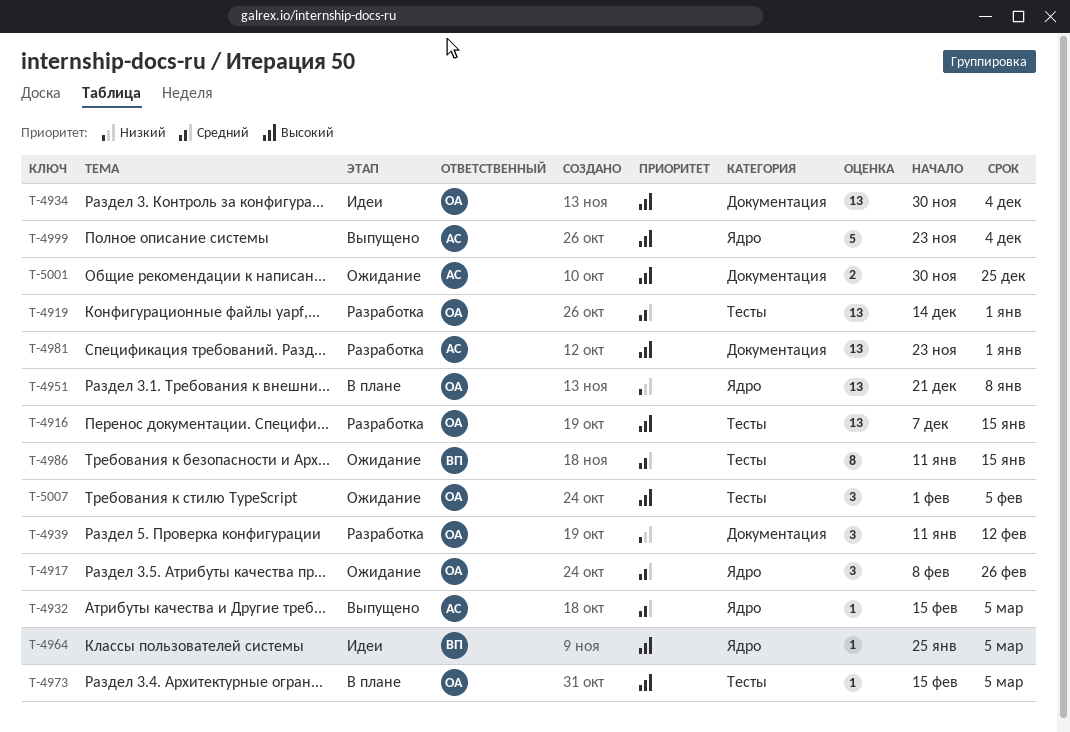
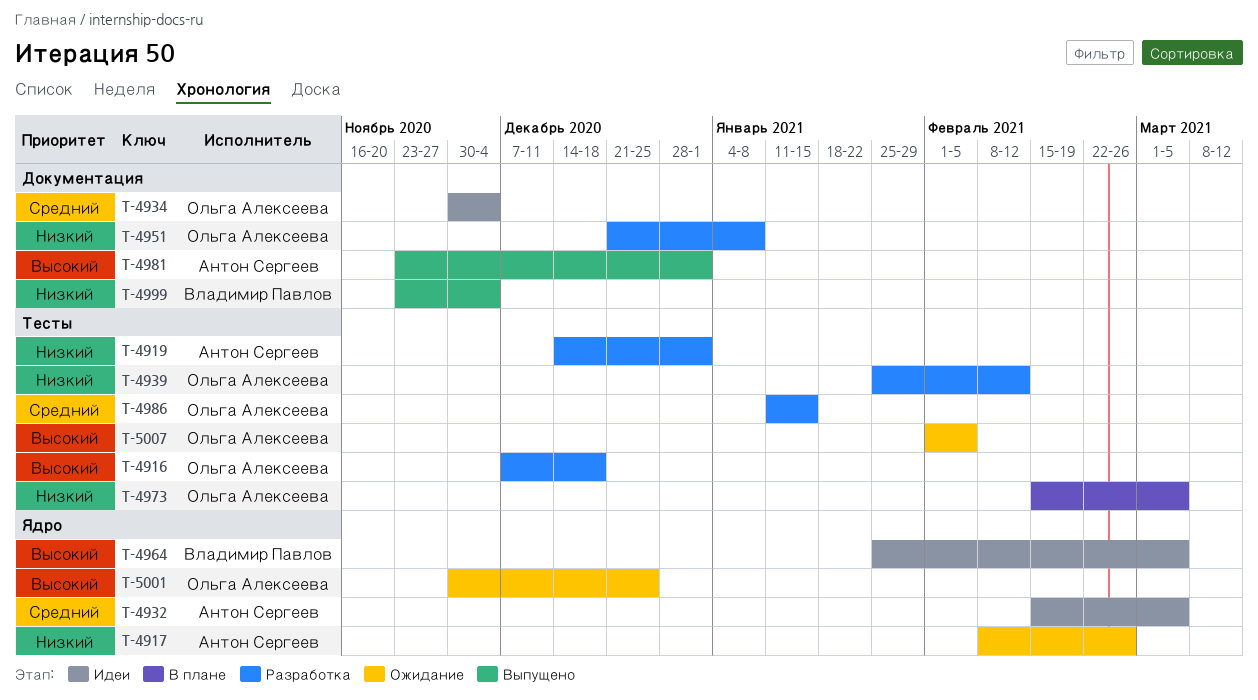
T-4916, due: Jan 15 -> Dec 18
T-4917, owner: Ольга Алексеева -> Антон Сергеев
T-4917, priority: Средний -> Низкий
T-4919, owner: Ольга Алексеева -> Антон Сергеев
T-4919, priority: Средний -> Низкий
T-4932, status: Выпущено -> Идеи
T-4934, priority: Высокий -> Средний
T-4939, label: Документация -> Тесты
T-4939, start: Jan 11 -> Jan 25
T-4951, status: В плане -> Разработка
T-4951, label: Ядро -> Документация
T-4973, priority: Высокий -> Низкий
T-4981, status: Разработка -> Выпущено
T-4986, status: Ожидание -> Разработка
T-4986, owner: Владимир Павлов -> Ольга Алексеева
T-4999, owner: Антон Сергеев -> Владимир Павлов
T-4999, priority: Высокий -> Низкий
T-4999, label: Ядро -> Документация
T-5001, owner: Антон Сергеев -> Ольга Алексеева
T-5001, label: Документация -> Ядро

